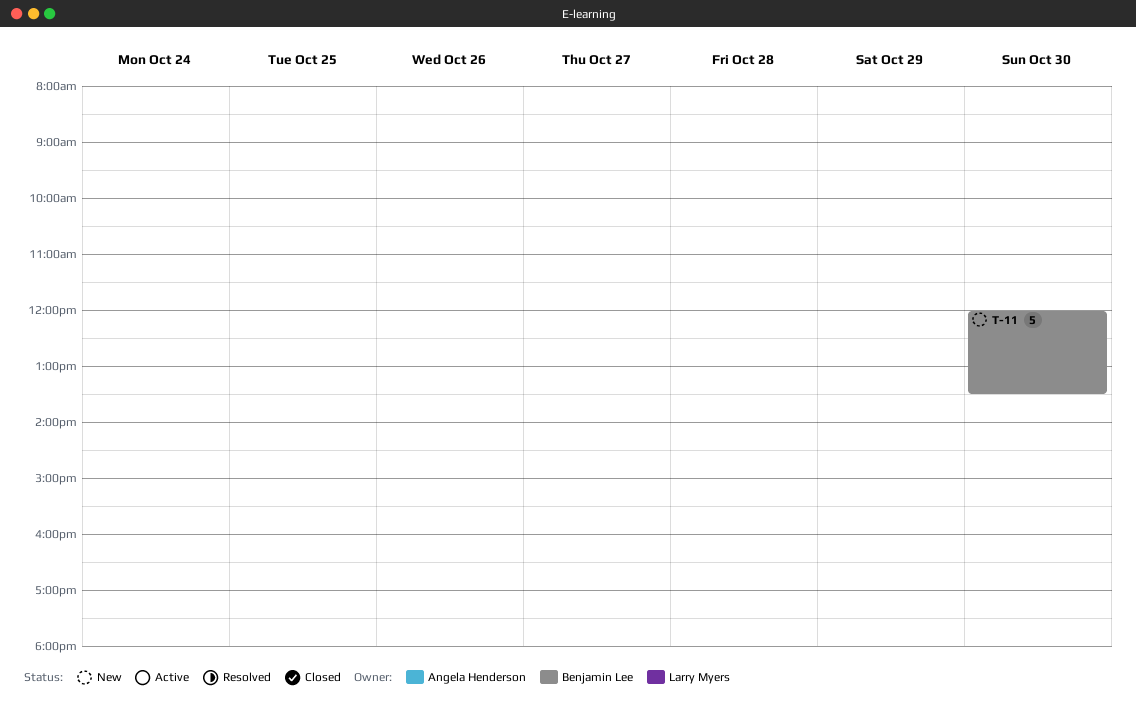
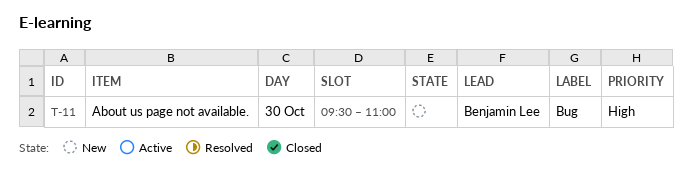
T-11, begins: 12:00 -> 09:30
T-11, ends: 13:30 -> 11:00

